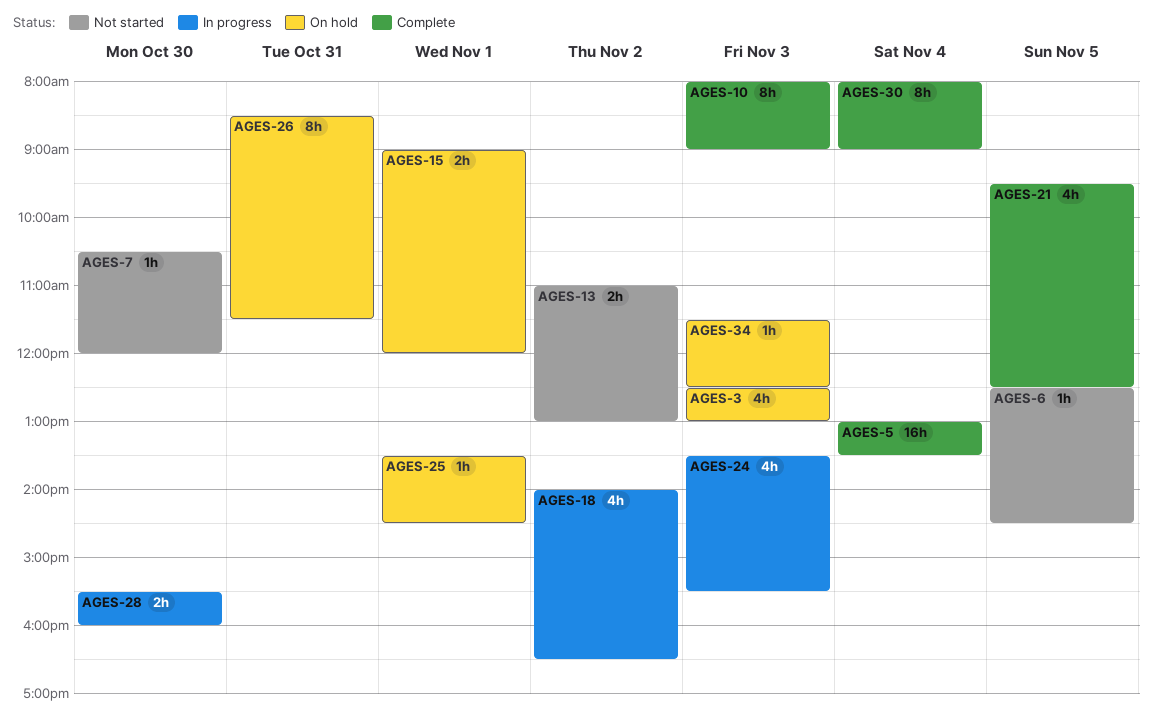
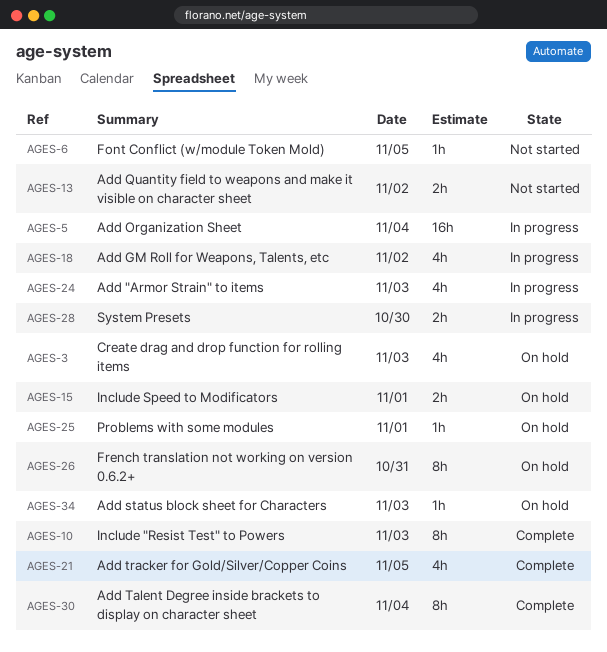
AGES-5, status: Complete -> In progress
AGES-7: present -> none

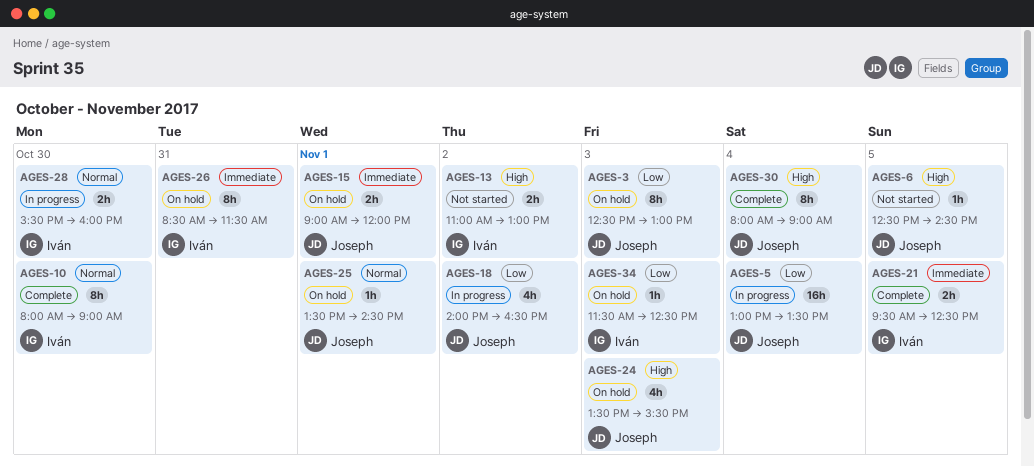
AGES-3, estimate: 4h -> 8h
AGES-10, day: Nov 3 -> Oct 30
AGES-21, estimate: 4h -> 2h
AGES-24, status: In progress -> On hold

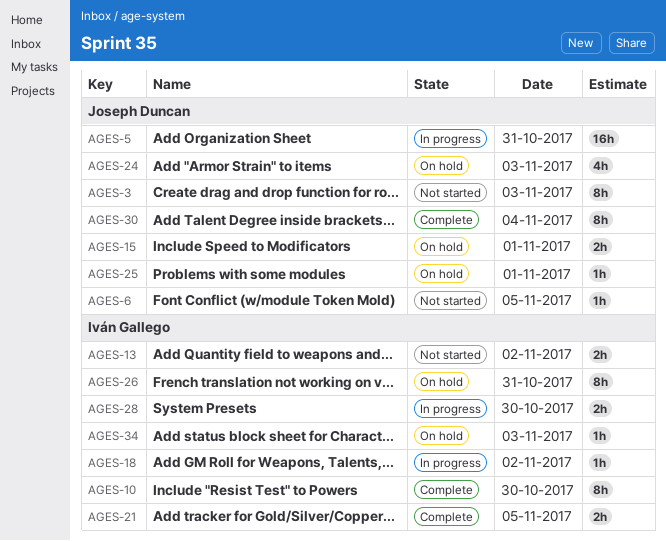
AGES-3, status: On hold -> Not started
AGES-5, day: Nov 4 -> Oct 31
AGES-18, owner: Joseph Duncan -> Iván Gallego
AGES-18, estimate: 4h -> 1h

